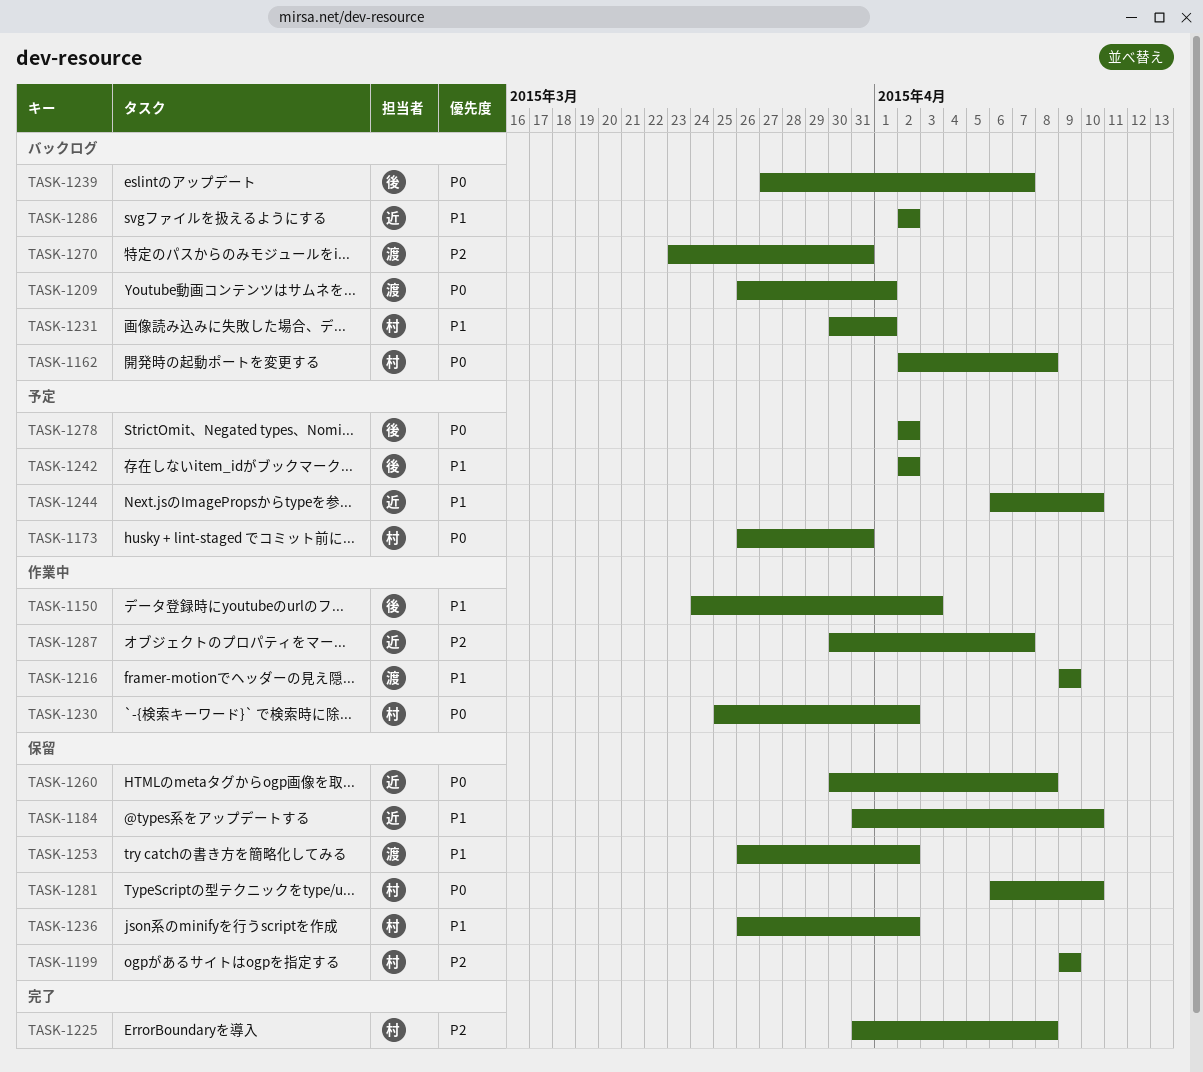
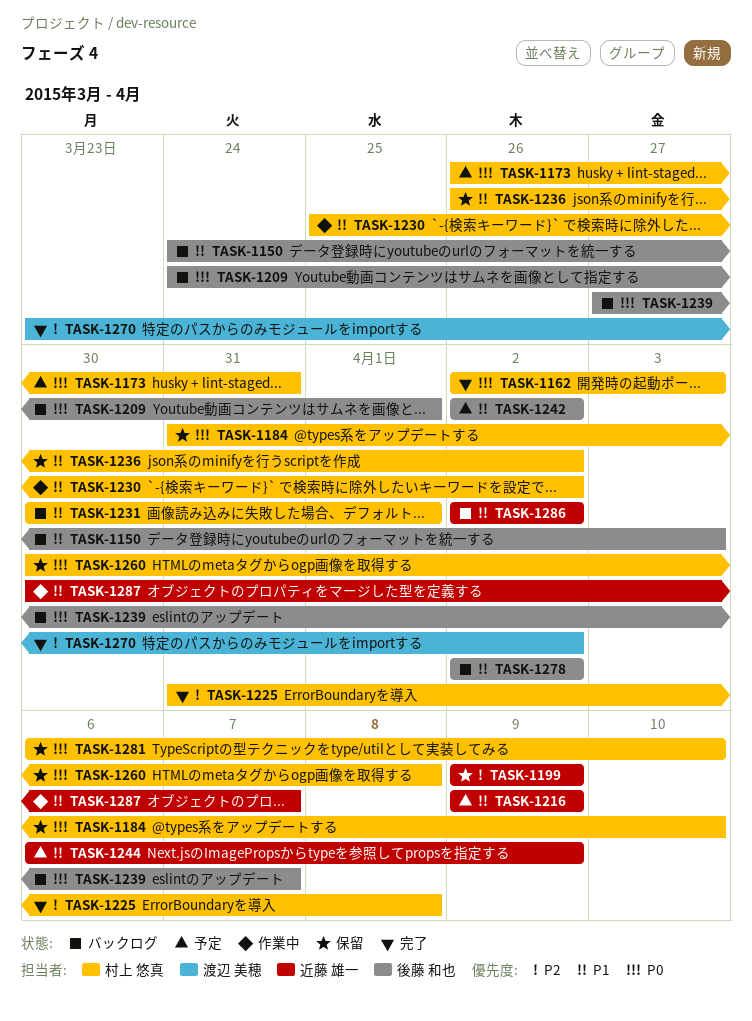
TASK-1150, status: 作業中 -> バックログ
TASK-1162, status: バックログ -> 完了
TASK-1162, due: Apr 8 -> Apr 3
TASK-1184, owner: 近藤 雄一 -> 村上 悠真
TASK-1184, priority: P1 -> P0
TASK-1199, owner: 村上 悠真 -> 近藤 雄一
TASK-1209, owner: 渡辺 美穂 -> 後藤 和也
TASK-1209, start: Mar 26 -> Mar 24
TASK-1216, status: 作業中 -> 予定
TASK-1216, owner: 渡辺 美穂 -> 近藤 雄一
TASK-1230, priority: P0 -> P1
TASK-1244, due: Apr 10 -> Apr 9
TASK-1253: present -> none
TASK-1260, owner: 近藤 雄一 -> 村上 悠真
TASK-1270, status: バックログ -> 完了
TASK-1270, due: Mar 31 -> Apr 2
TASK-1278, status: 予定 -> バックログ
TASK-1278, priority: P0 -> P1
TASK-1287, priority: P2 -> P1

